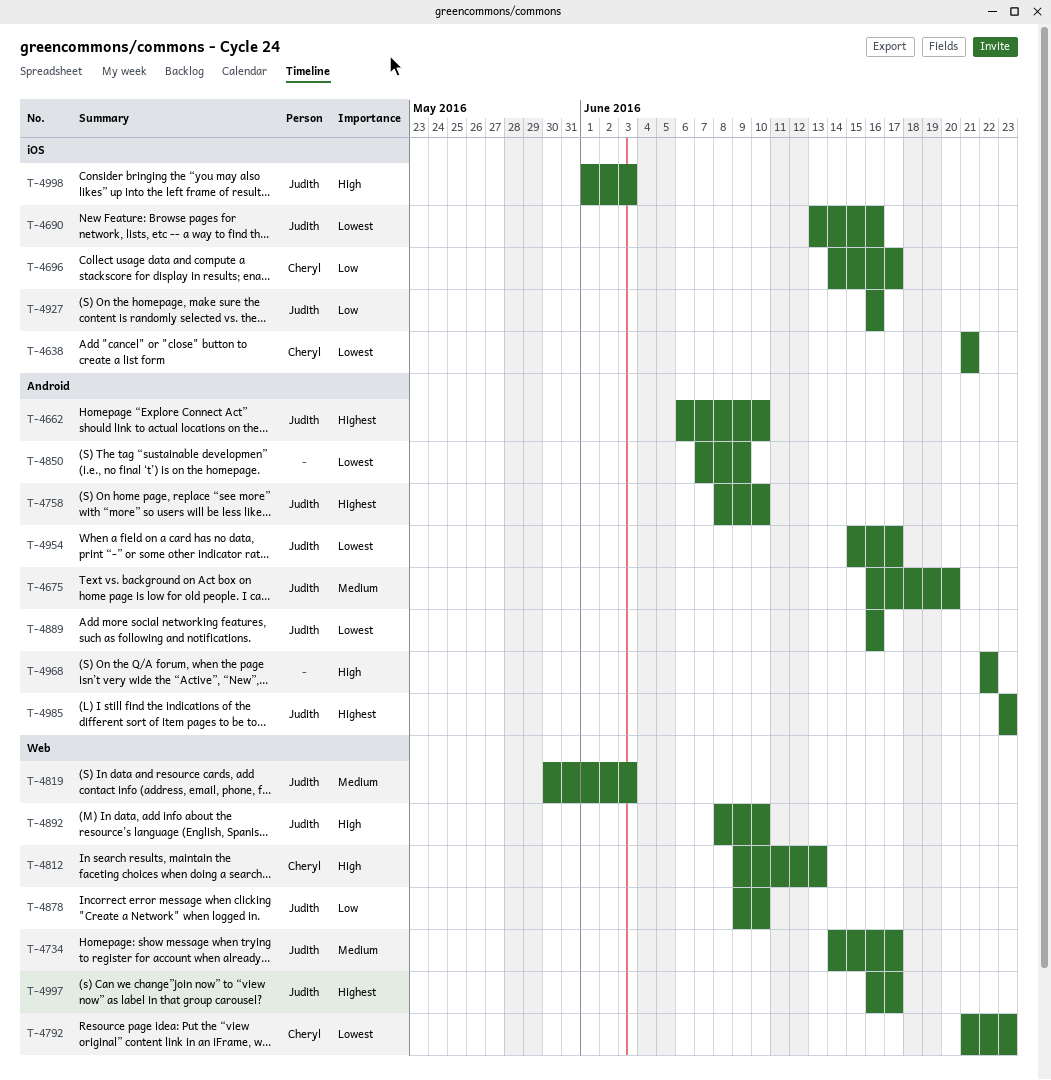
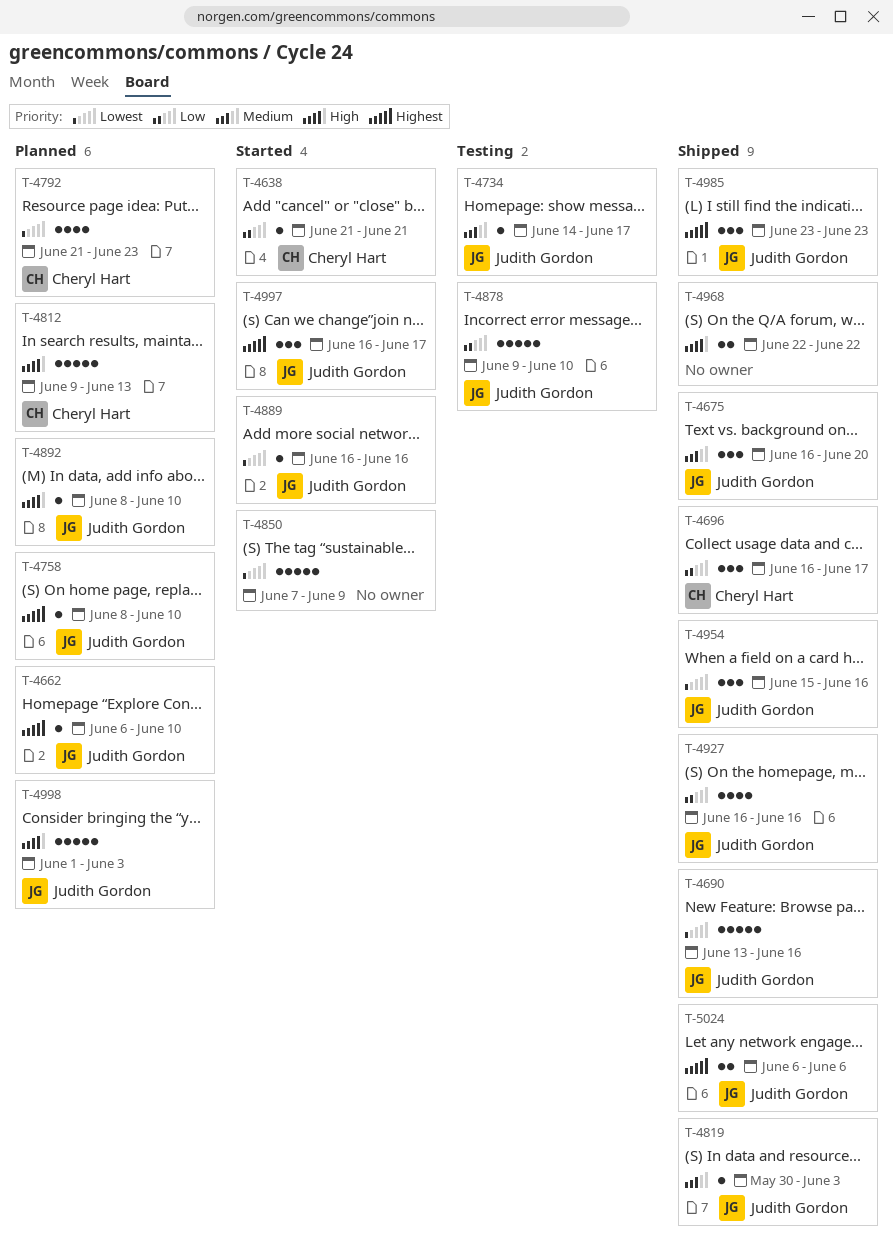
T-4638, priority: Lowest -> Low
T-4696, start: Jun 14 -> Jun 16
T-4954, due: Jun 17 -> Jun 16
T-5024: none -> present

